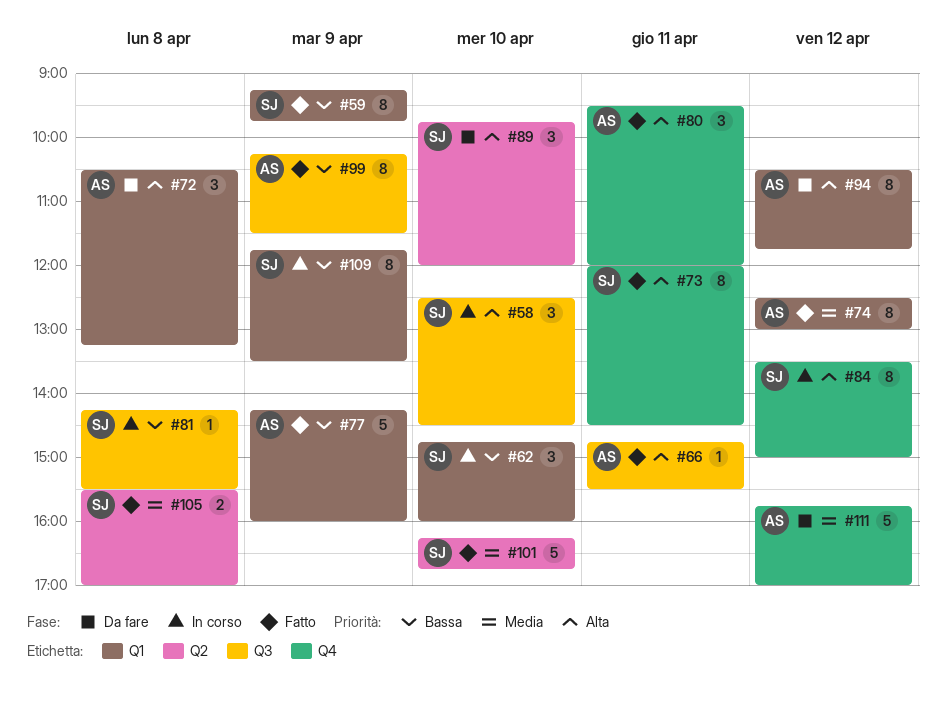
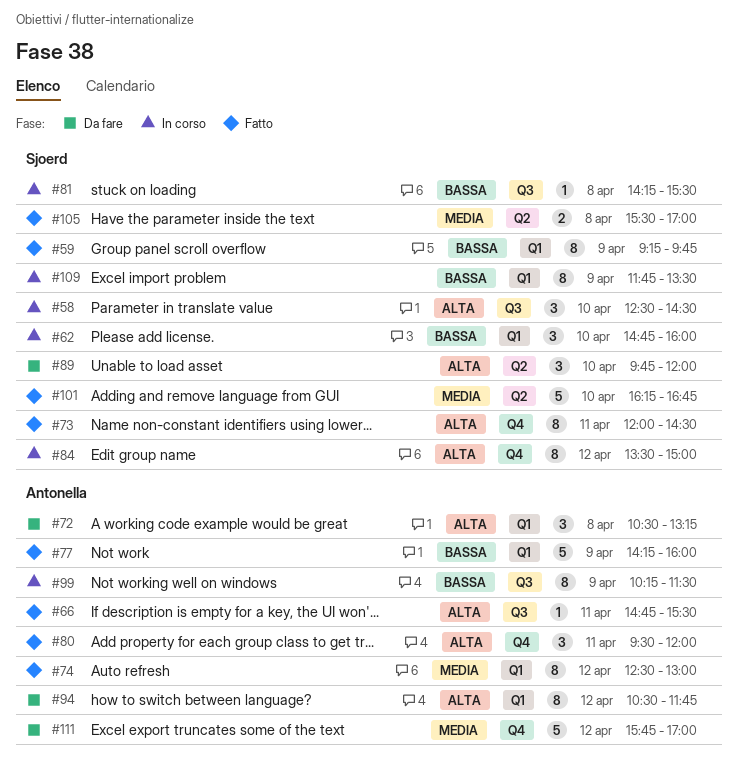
#99, status: Fatto -> In corso

